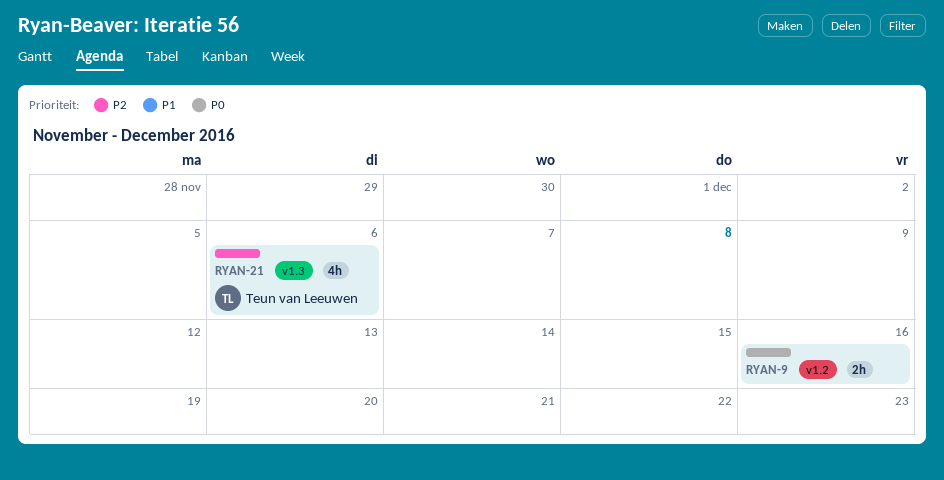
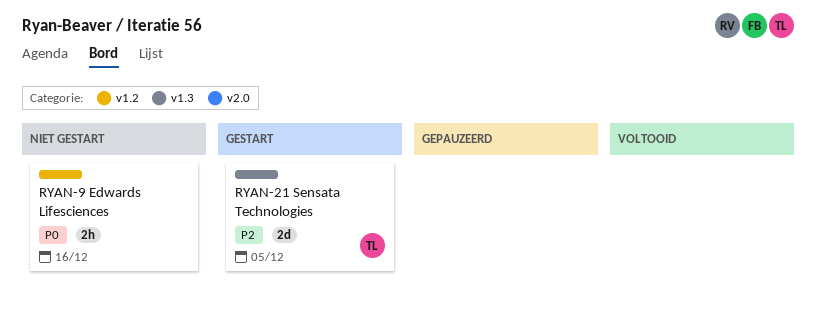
RYAN-21, estimate: 4h -> 2d
RYAN-21, due: Dec 6 -> Dec 5

